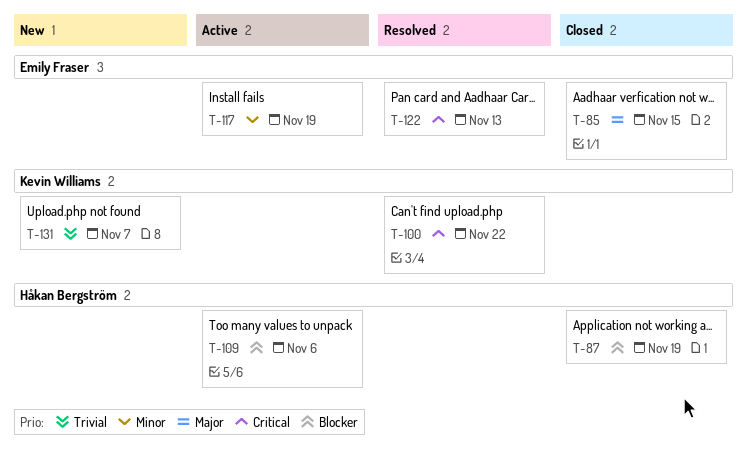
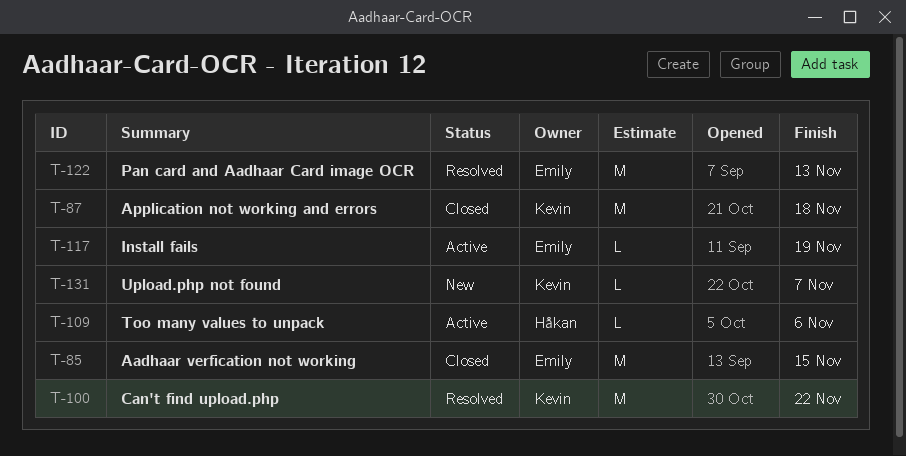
T-87, owner: Håkan Bergström -> Kevin Williams
T-87, due: Nov 19 -> Nov 18

